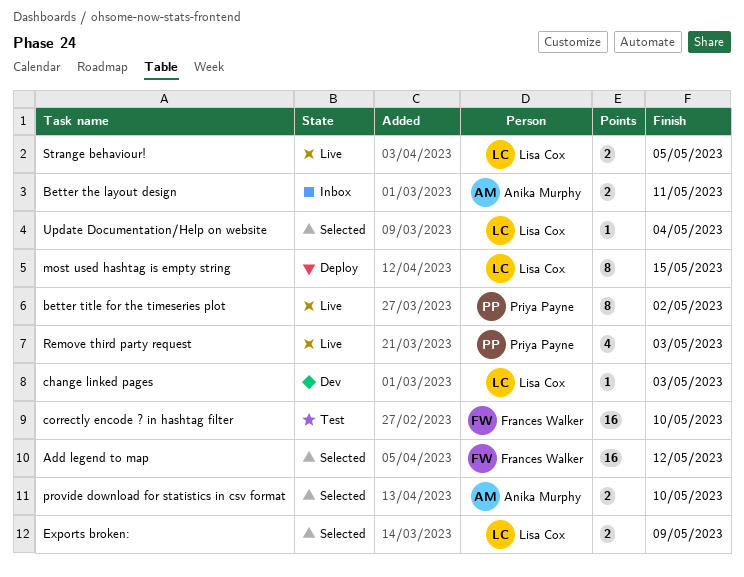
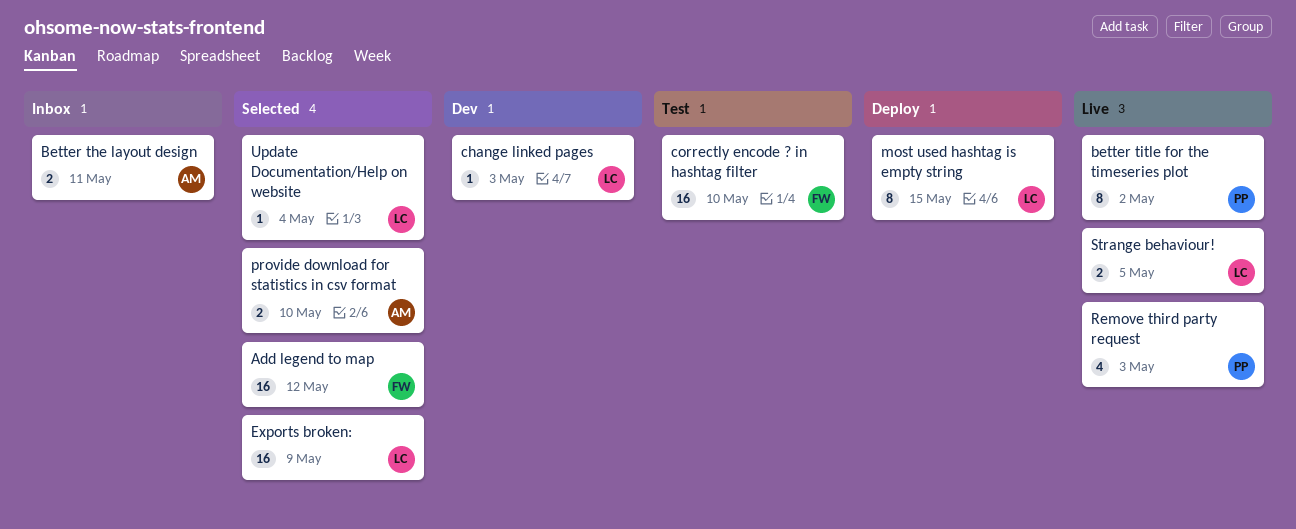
Exports broken:, estimate: 2 -> 16

